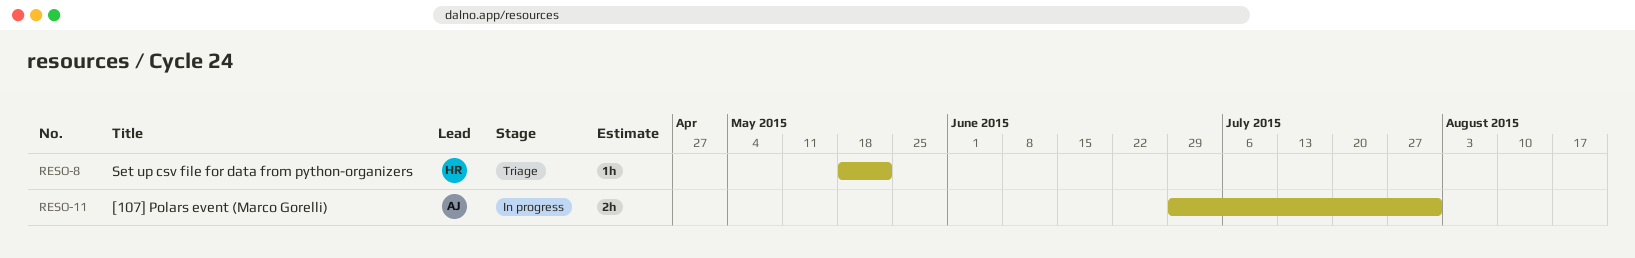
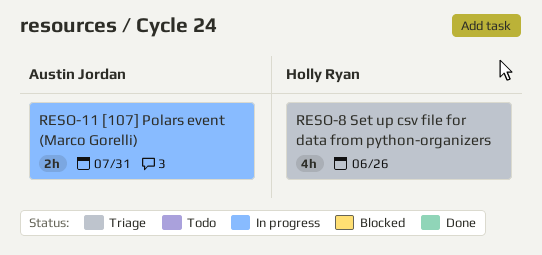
RESO-8, estimate: 1h -> 4h
RESO-8, due: May 22 -> Jun 26

